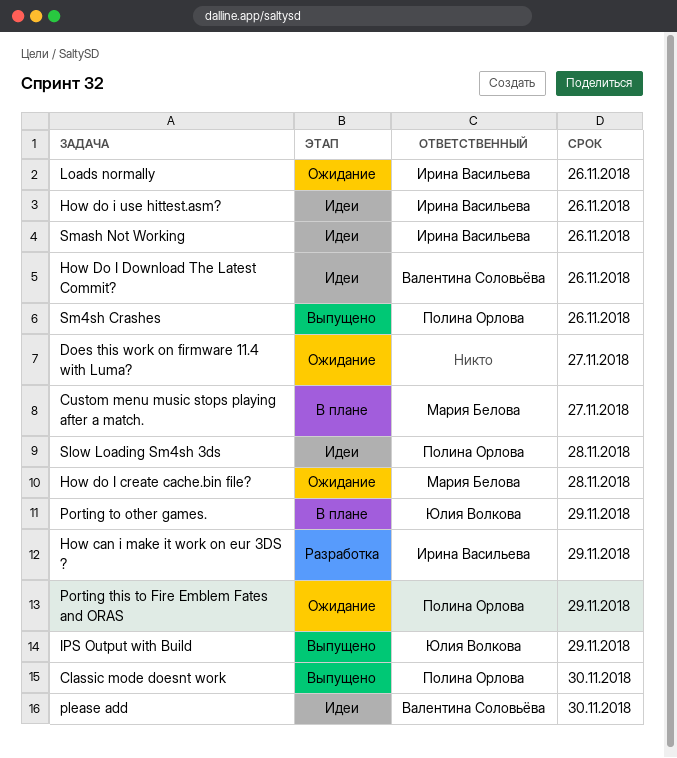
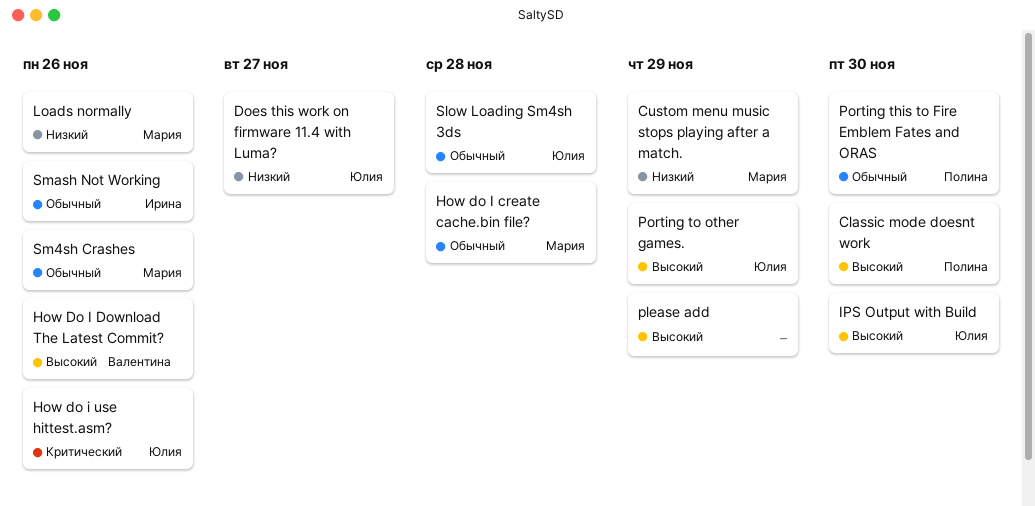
Custom menu music stops playing after a match., due: Nov 27 -> Nov 29
Does this work on firmware 11.4 with Luma?, owner: none -> Юлия Волкова
How can i make it work on eur 3DS ?: present -> none
How do i use hittest.asm?, owner: Ирина Васильева -> Юлия Волкова
IPS Output with Build, due: Nov 29 -> Nov 30
Loads normally, owner: Ирина Васильева -> Мария Белова
please add, owner: Валентина Соловьёва -> none
please add, due: Nov 30 -> Nov 29
Porting this to Fire Emblem Fates and ORAS, due: Nov 29 -> Nov 30
Slow Loading Sm4sh 3ds, owner: Полина Орлова -> Юлия Волкова
Sm4sh Crashes, owner: Полина Орлова -> Мария Белова

